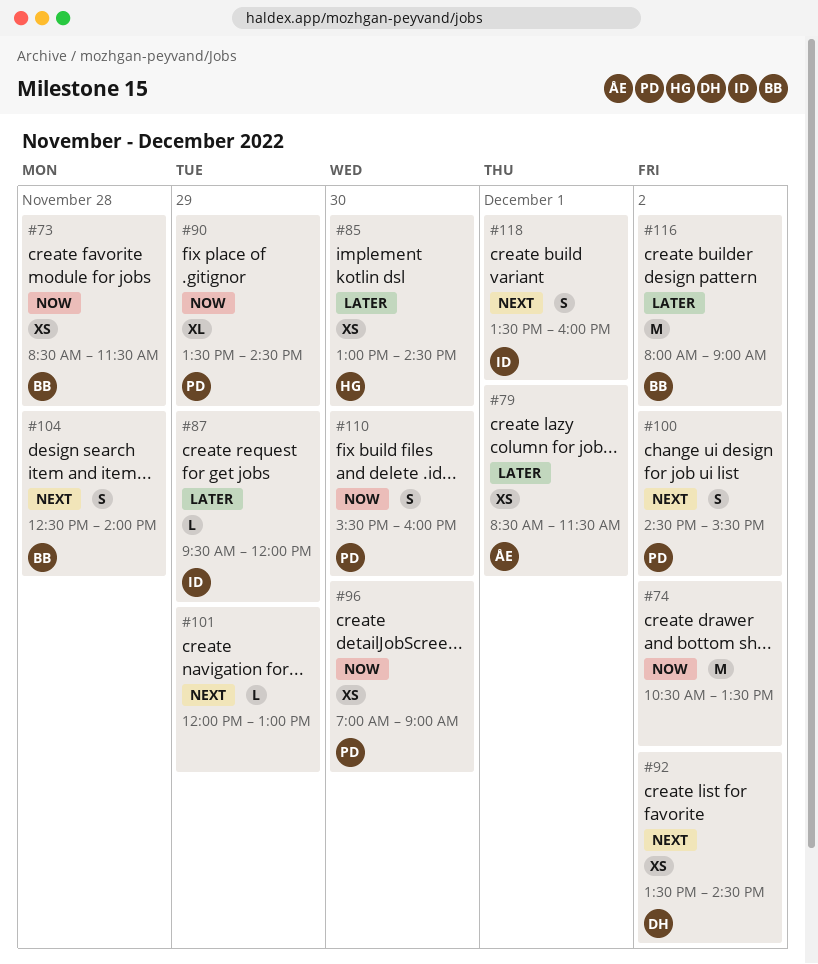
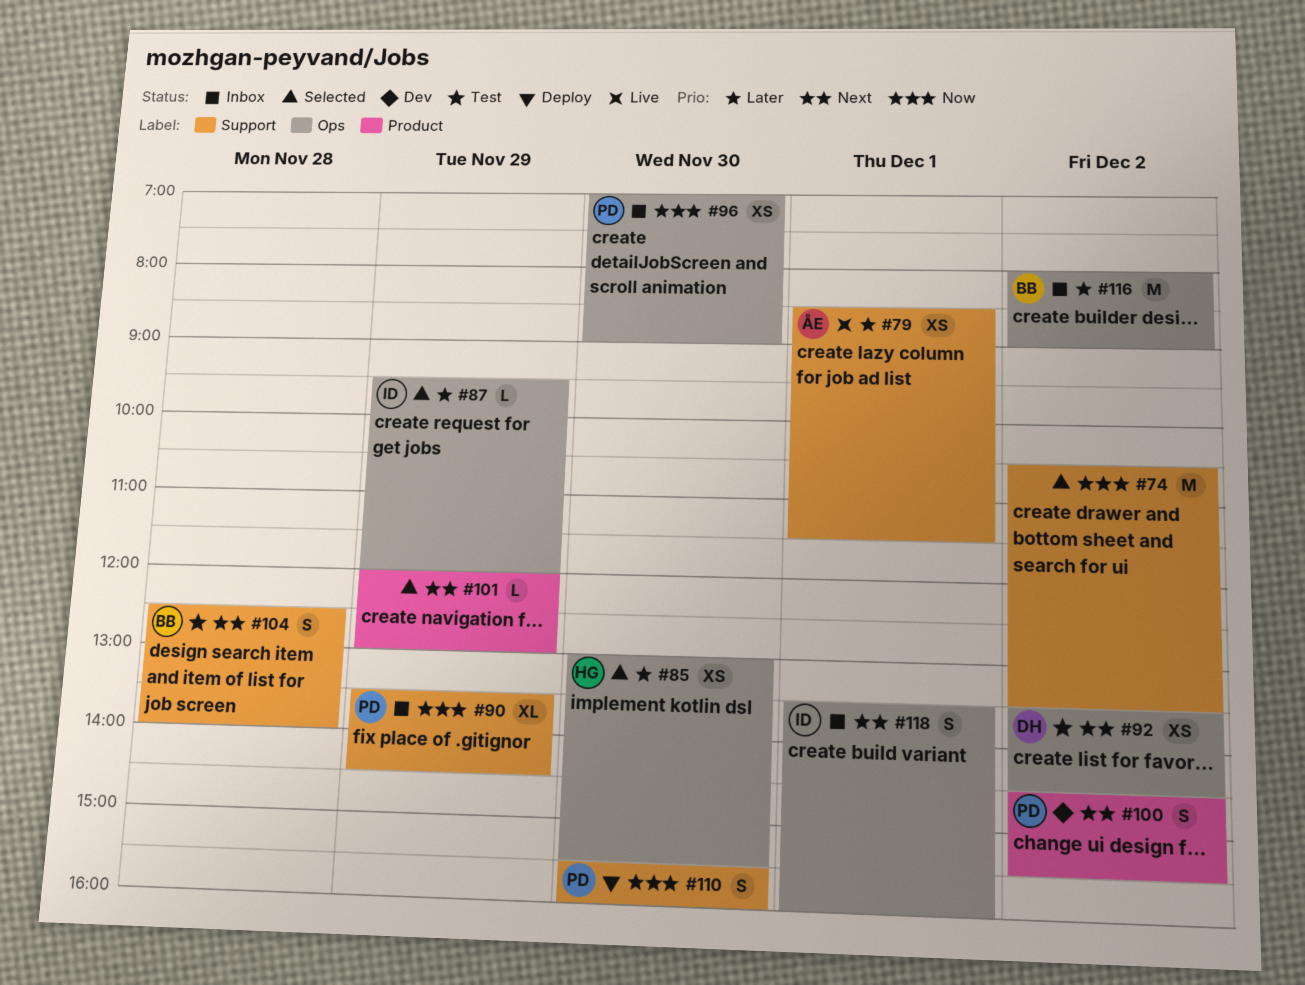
#73: present -> none
#85, ends: 14:30 -> 15:30

